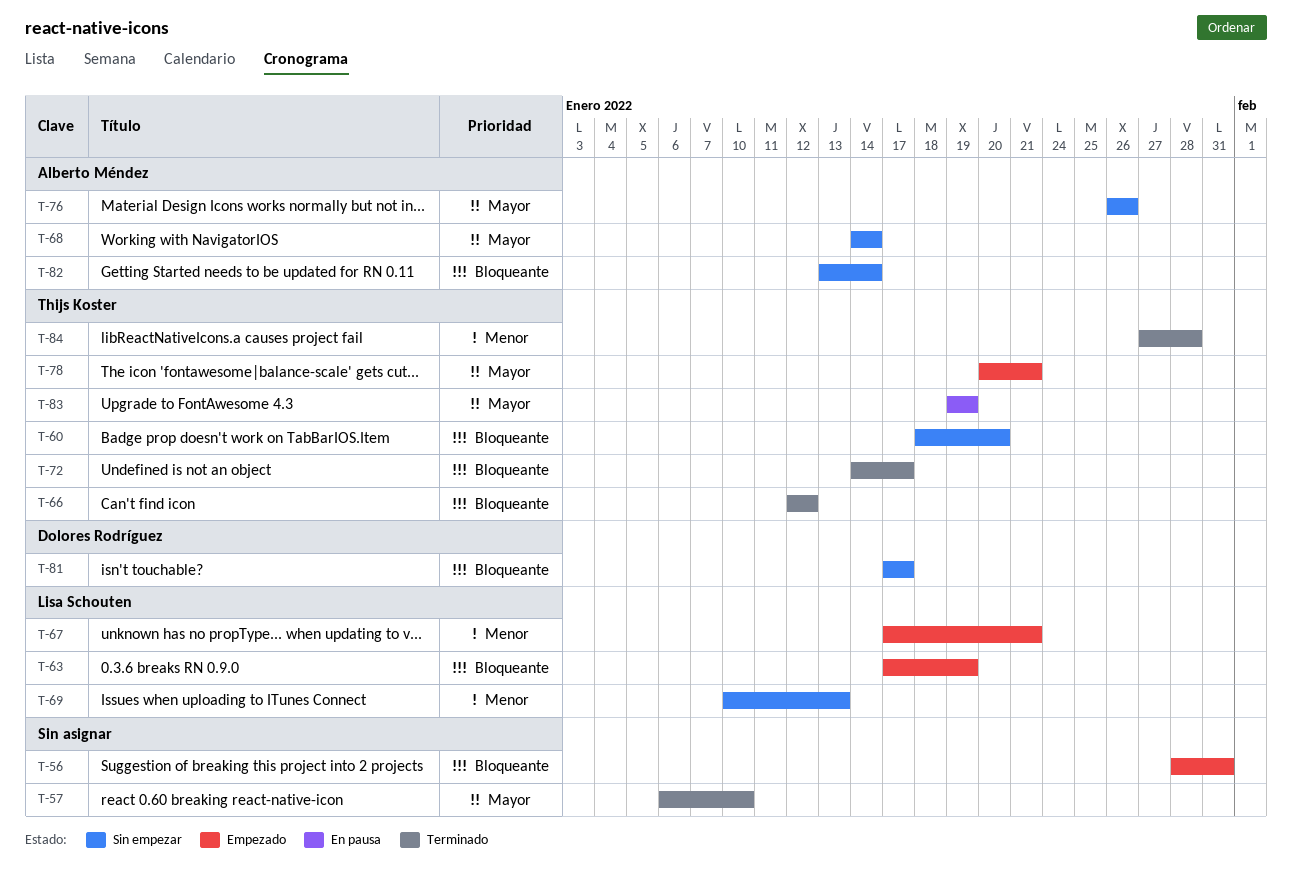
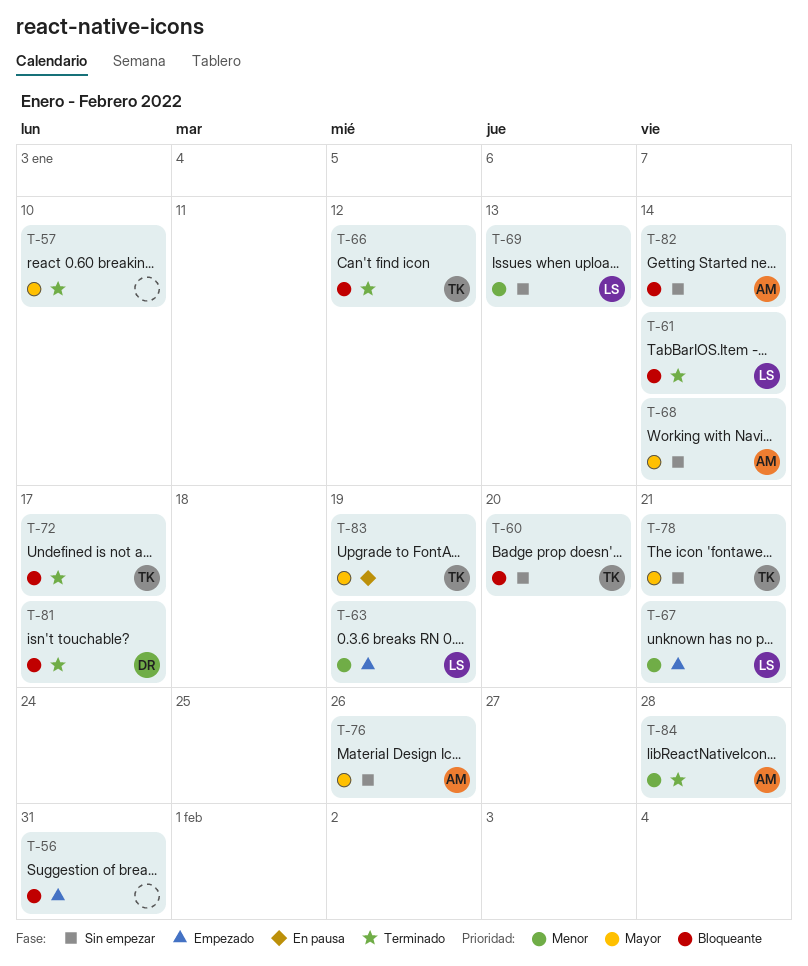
T-61: none -> present
T-63, priority: Bloqueante -> Menor
T-78, status: Empezado -> Sin empezar
T-81, status: Sin empezar -> Terminado
T-84, owner: Thijs Koster -> Alberto Méndez

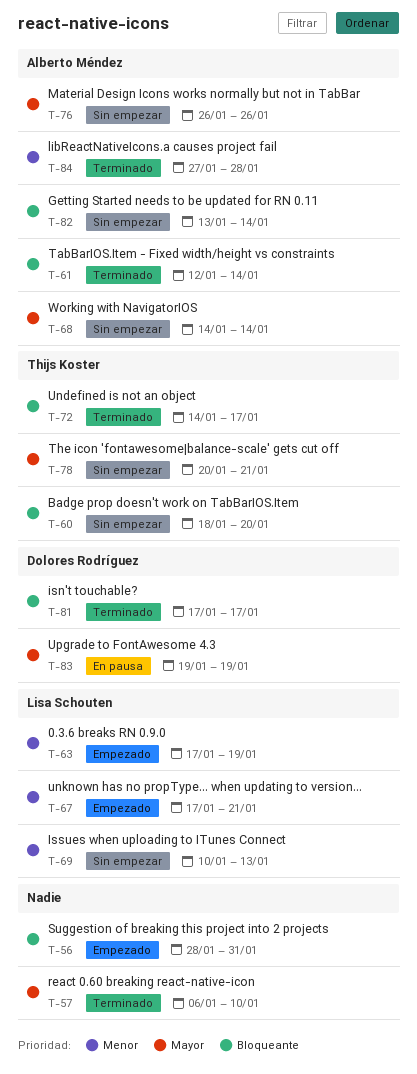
T-61, owner: Lisa Schouten -> Alberto Méndez
T-66: present -> none
T-83, owner: Thijs Koster -> Dolores Rodríguez

